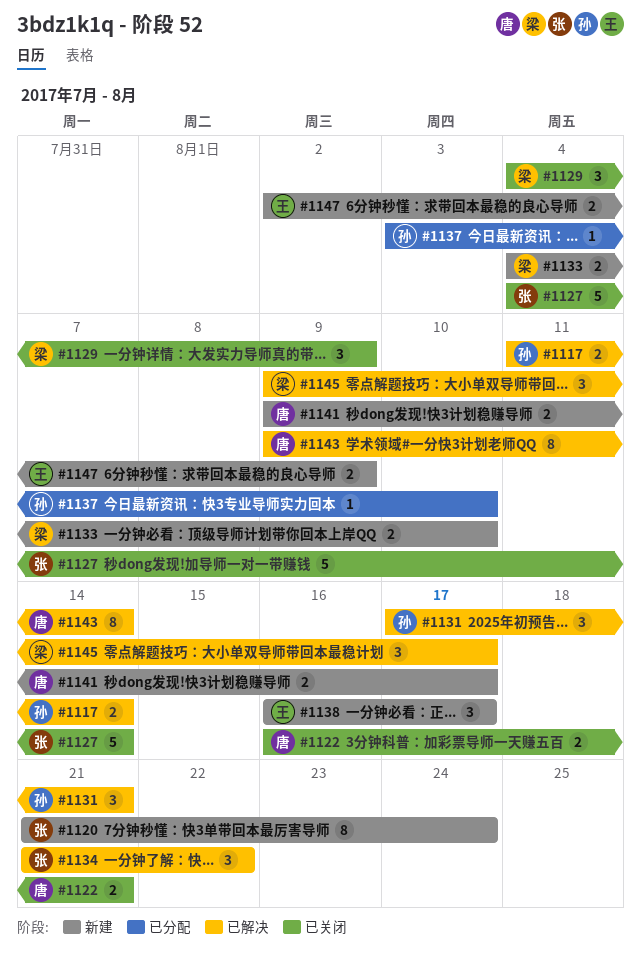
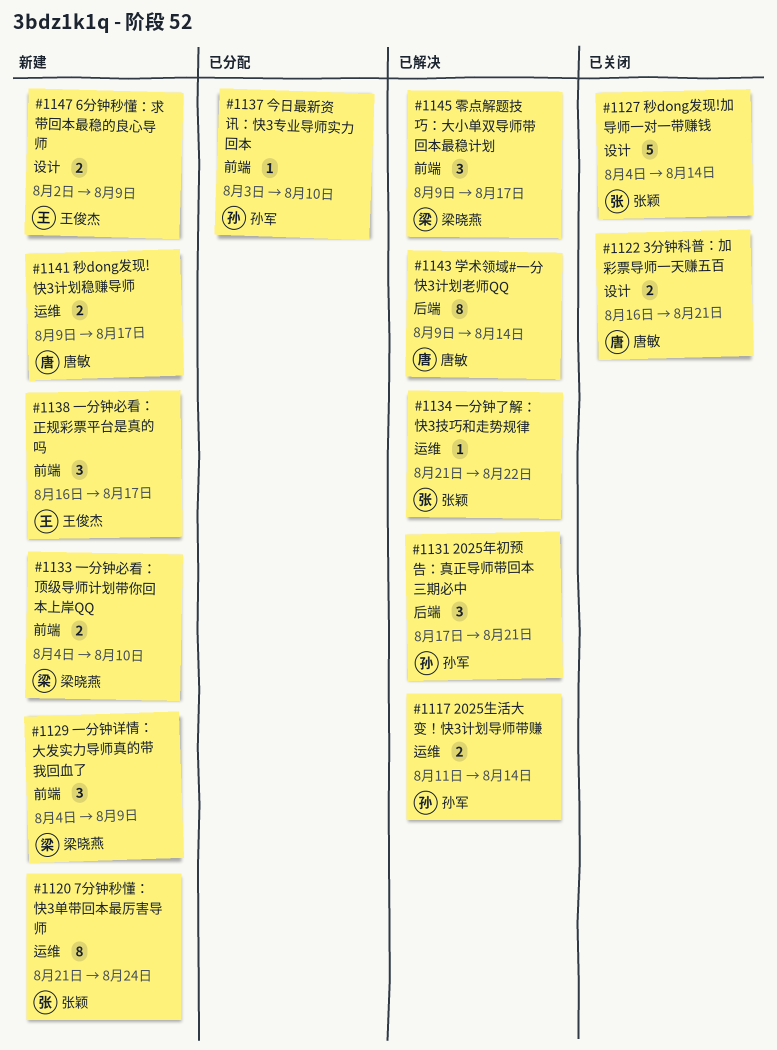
#1129, status: 已关闭 -> 新建
#1134, estimate: 3 -> 1

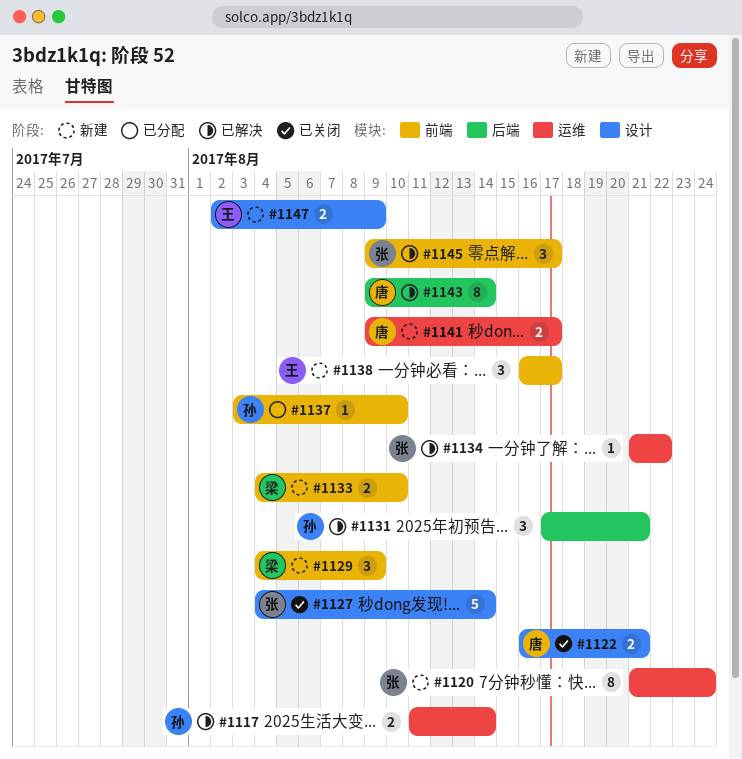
#1145, owner: 梁晓燕 -> 张颖

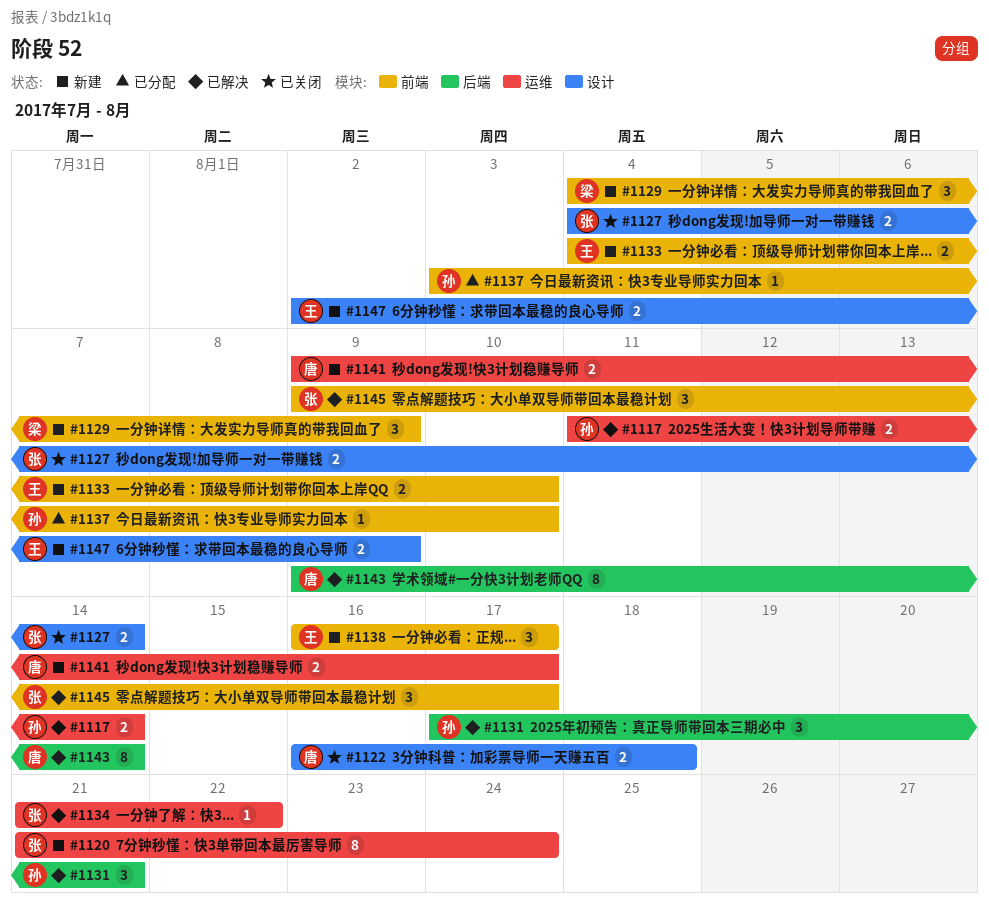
#1122, due: Aug 21 -> Aug 18
#1127, estimate: 5 -> 2
#1133, owner: 梁 -> 王

